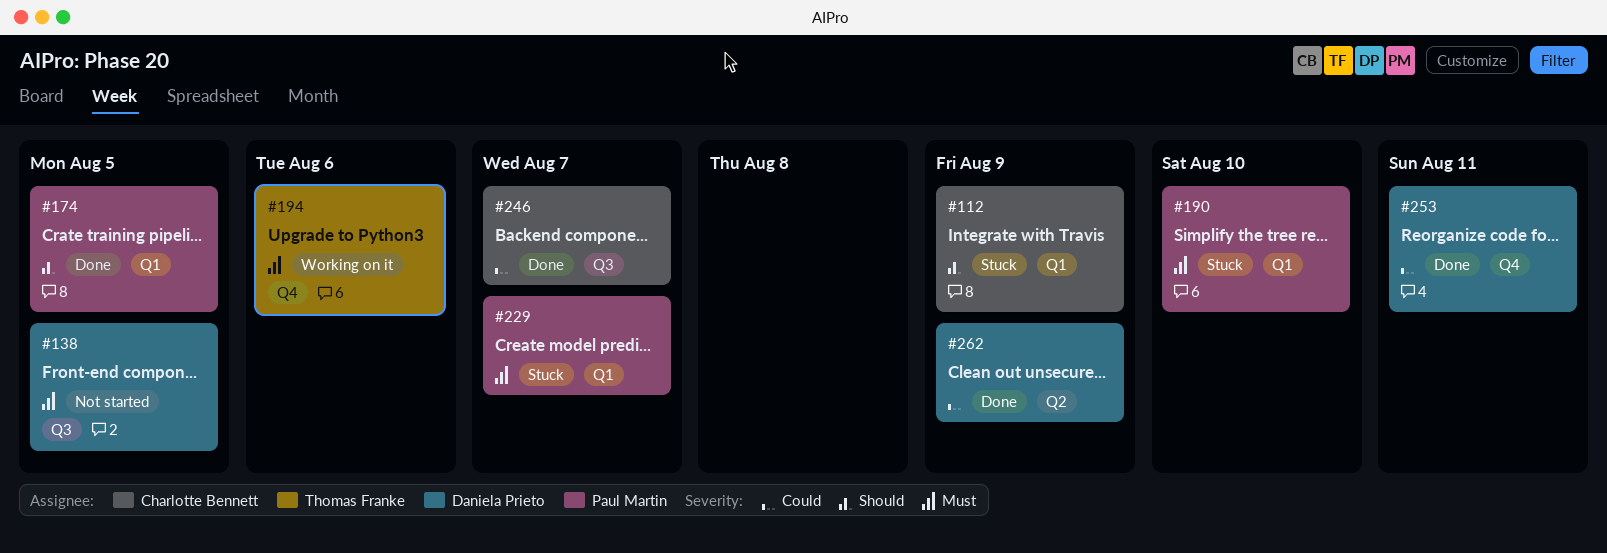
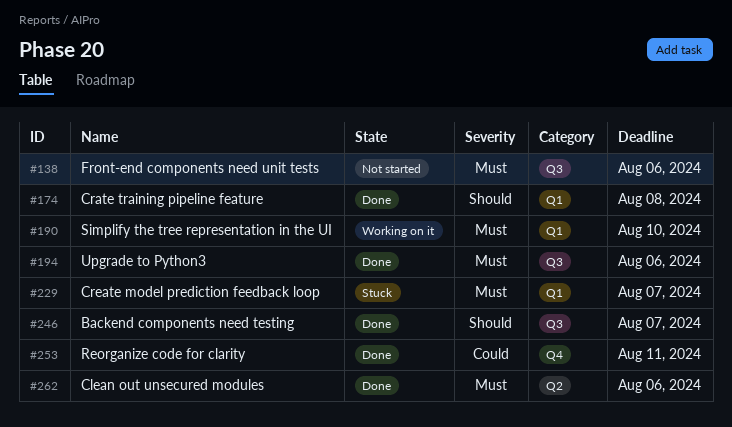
#112: present -> none
#138, due: Aug 5 -> Aug 6
#174, due: Aug 5 -> Aug 8
#190, status: Stuck -> Working on it
#194, status: Working on it -> Done
#194, label: Q4 -> Q3
#246, priority: Could -> Should
#262, priority: Could -> Must
#262, due: Aug 9 -> Aug 6

